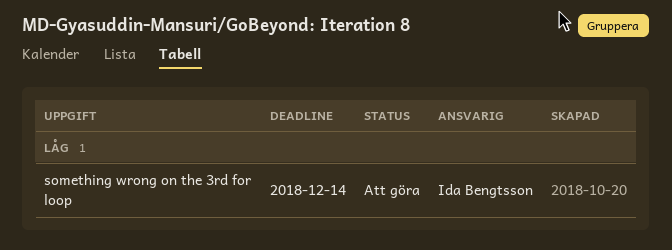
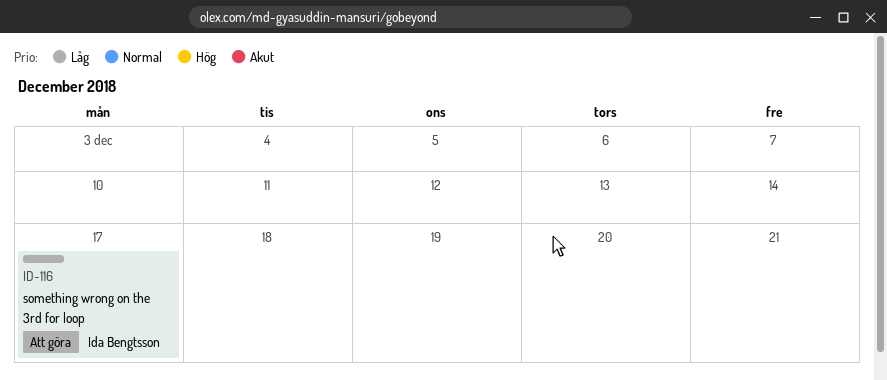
something wrong on the 3rd for loop, due: Dec 14 -> Dec 17

